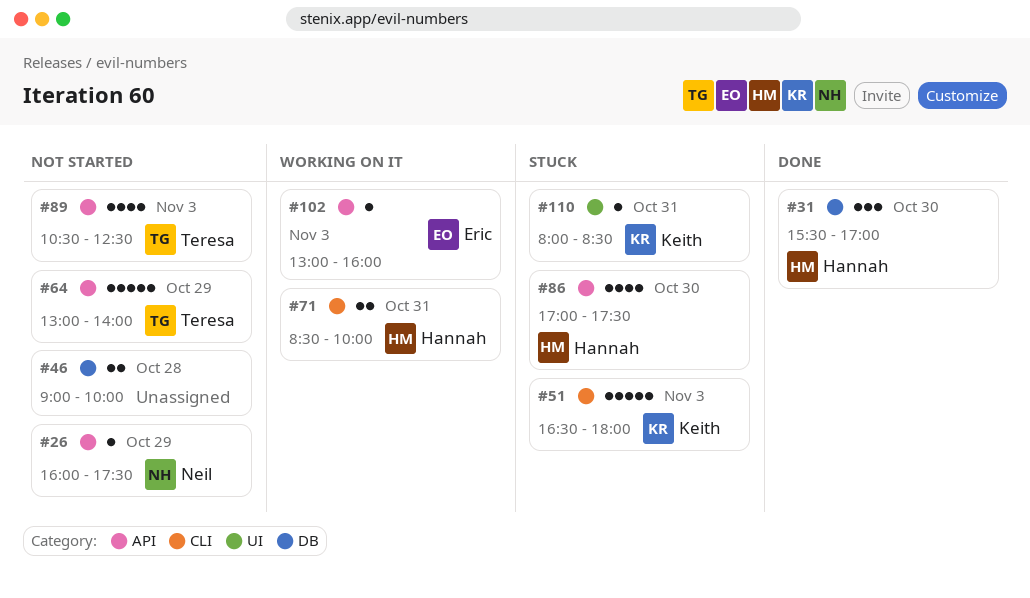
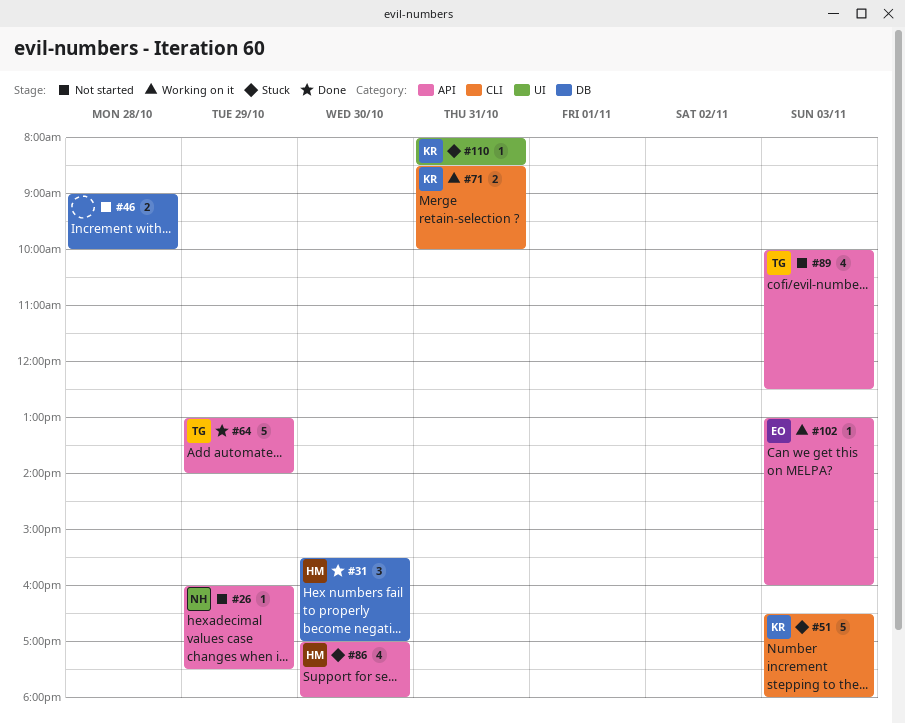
#64, status: Not started -> Done
#71, owner: Hannah -> Keith
#86, ends: 17:30 -> 18:00
#89, begins: 10:30 -> 10:00

